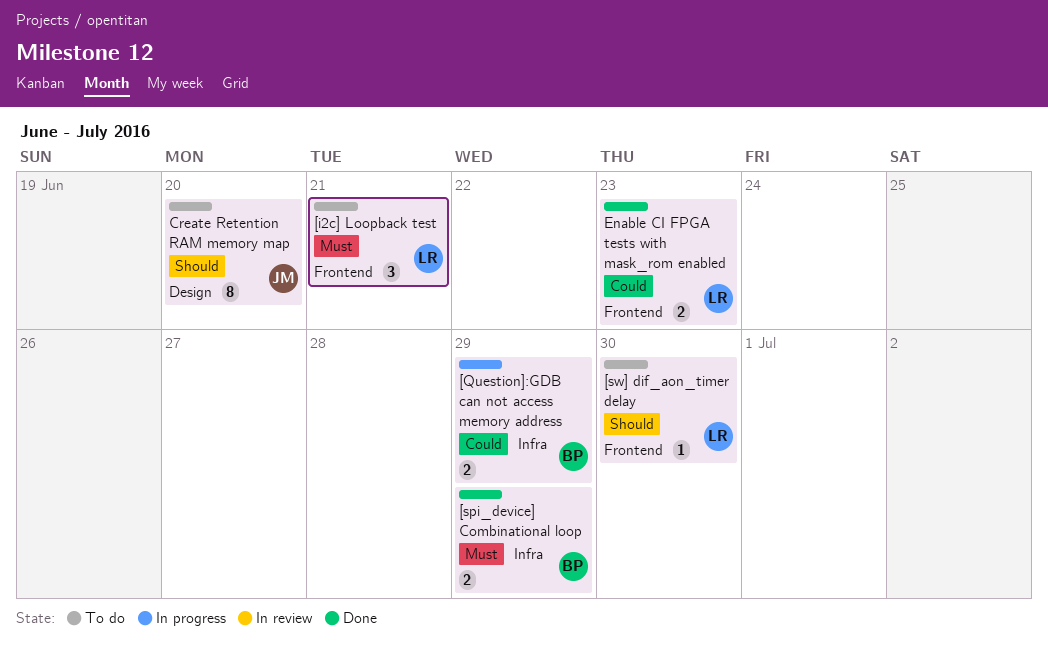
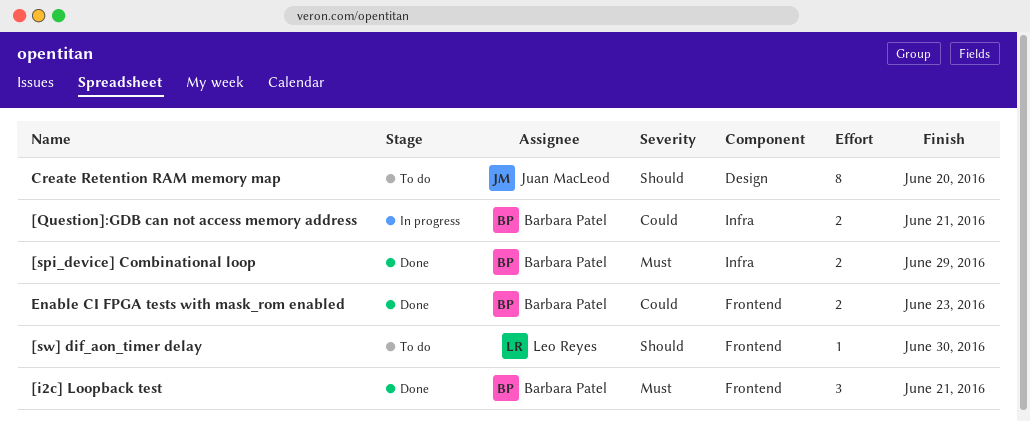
[i2c] Loopback test, status: To do -> Done
[i2c] Loopback test, owner: Leo Reyes -> Barbara Patel
[Question]:GDB can not access memory address, due: Jun 29 -> Jun 21
Enable CI FPGA tests with mask_rom enabled, owner: Leo Reyes -> Barbara Patel

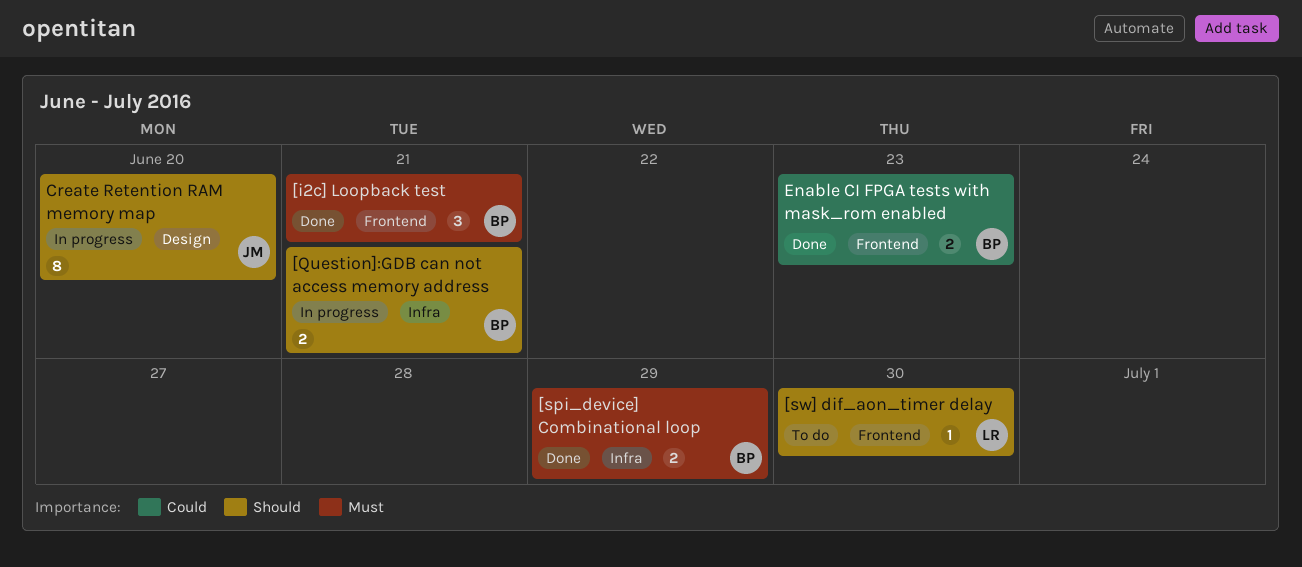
[Question]:GDB can not access memory address, priority: Could -> Should
Create Retention RAM memory map, status: To do -> In progress

